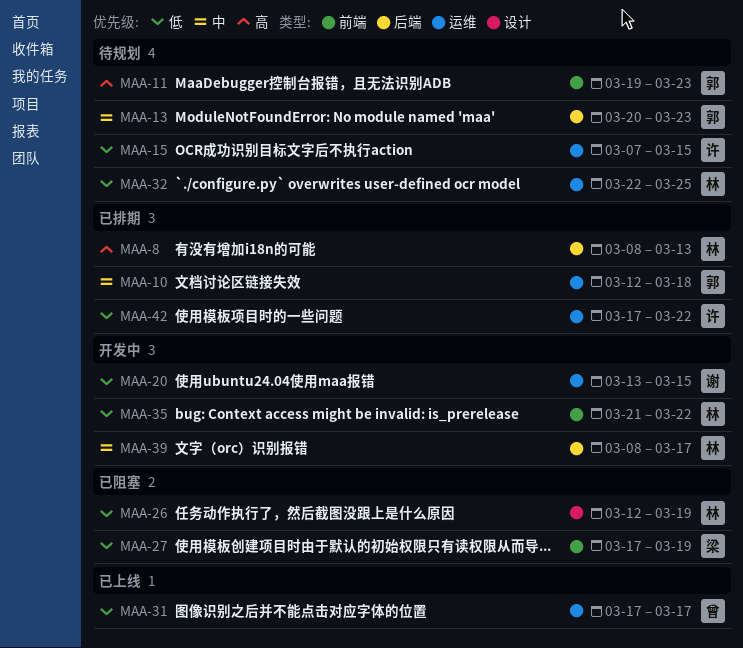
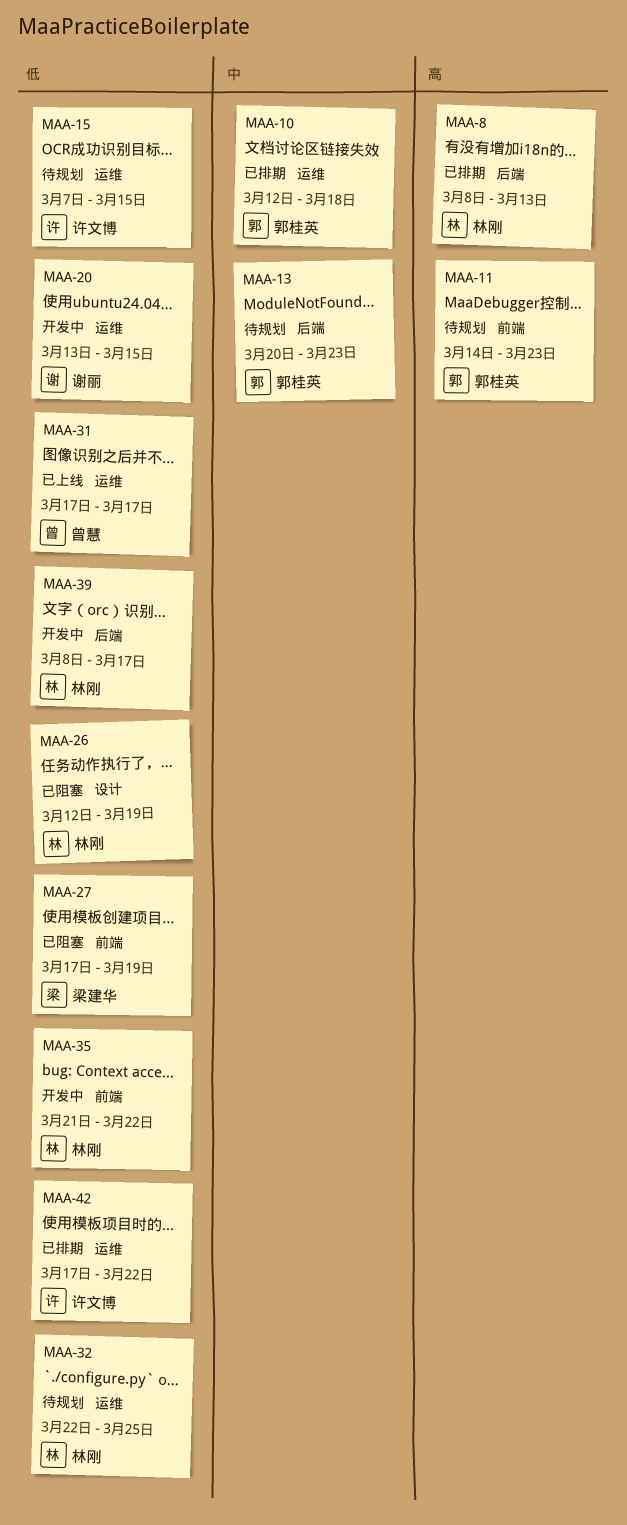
MAA-11, start: Mar 19 -> Mar 14
MAA-39, priority: 中 -> 低

